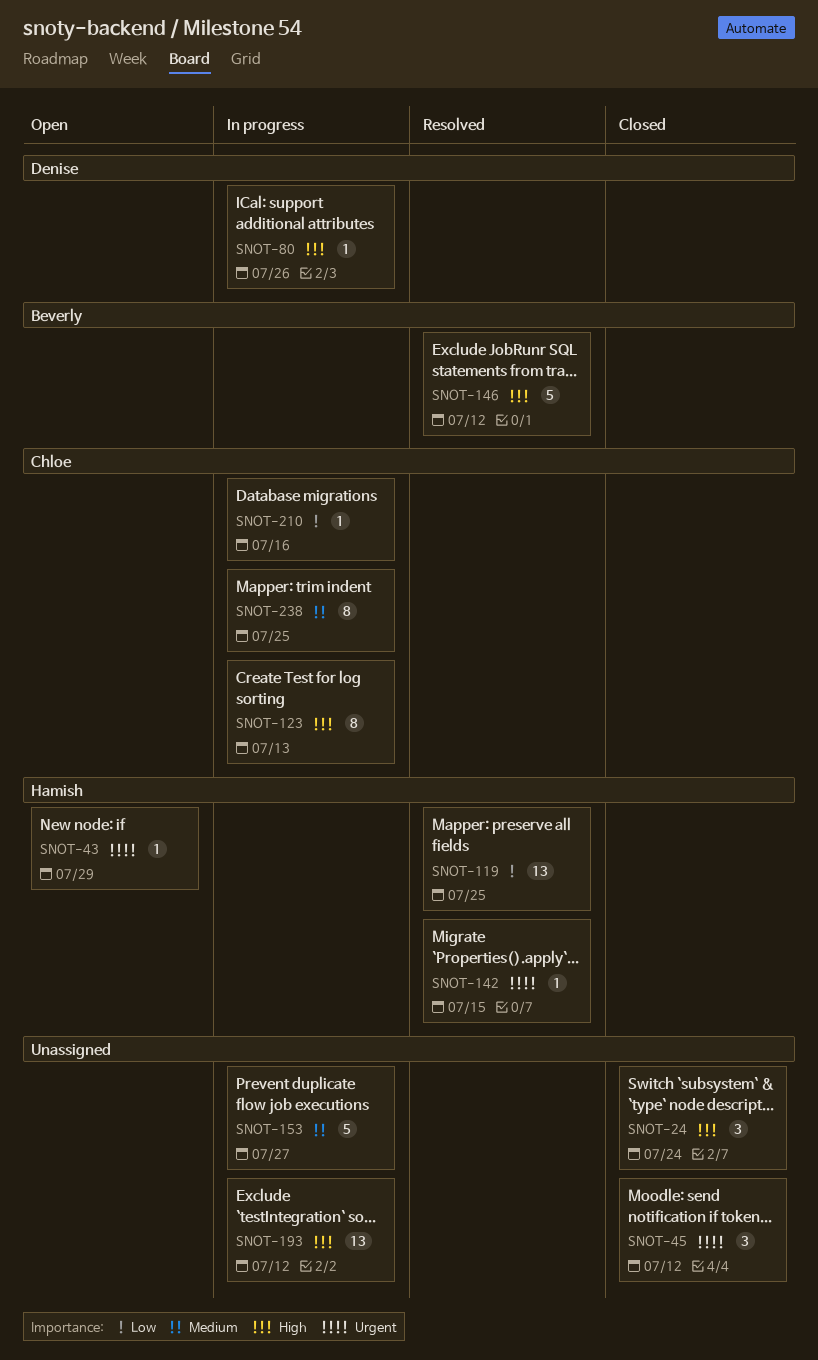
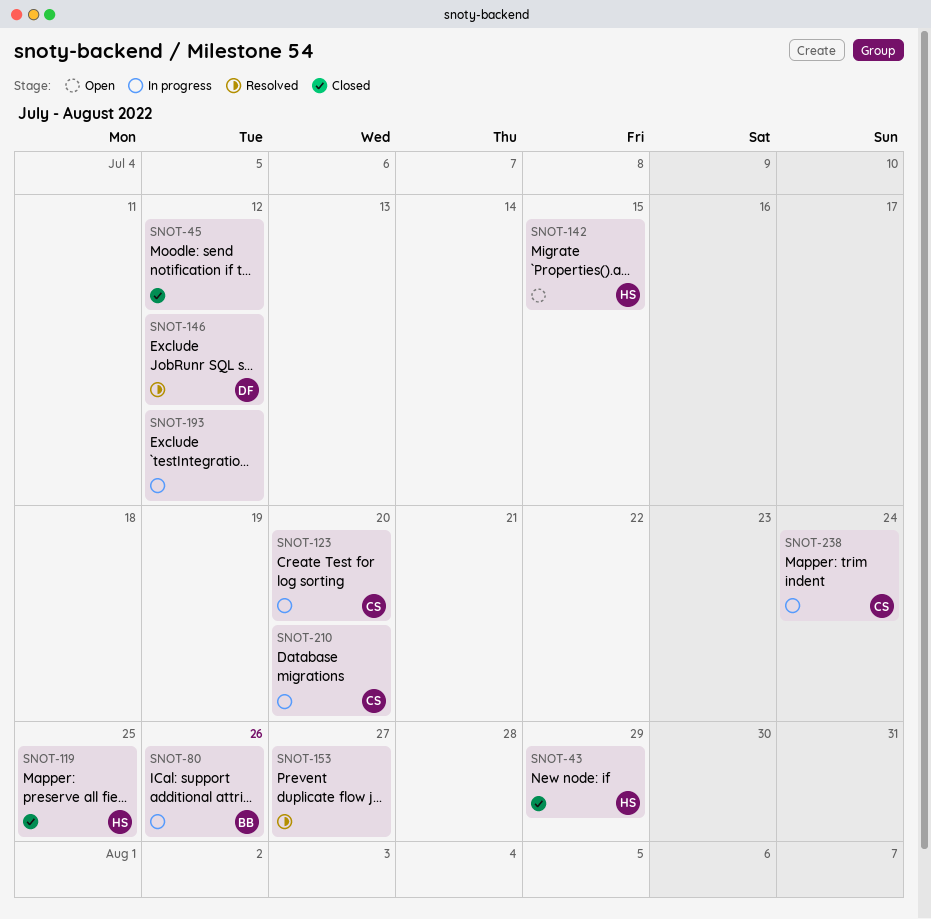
SNOT-24: present -> none
SNOT-43, status: Open -> Closed
SNOT-80, owner: Denise -> Beverly
SNOT-119, status: Resolved -> Closed
SNOT-123, due: Jul 13 -> Jul 20
SNOT-142, status: Resolved -> Open
SNOT-146, owner: Beverly -> Denise
SNOT-153, status: In progress -> Resolved
SNOT-210, due: Jul 16 -> Jul 20
SNOT-238, due: Jul 25 -> Jul 24

